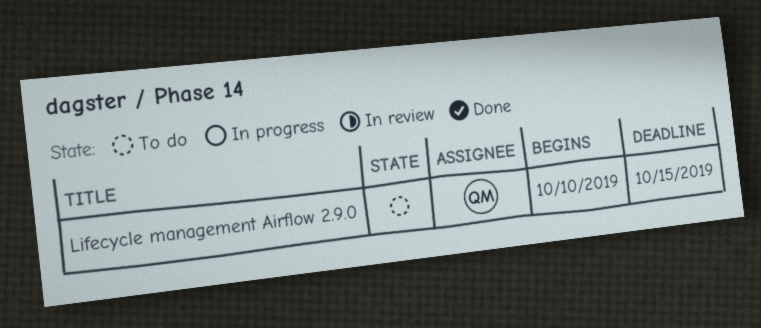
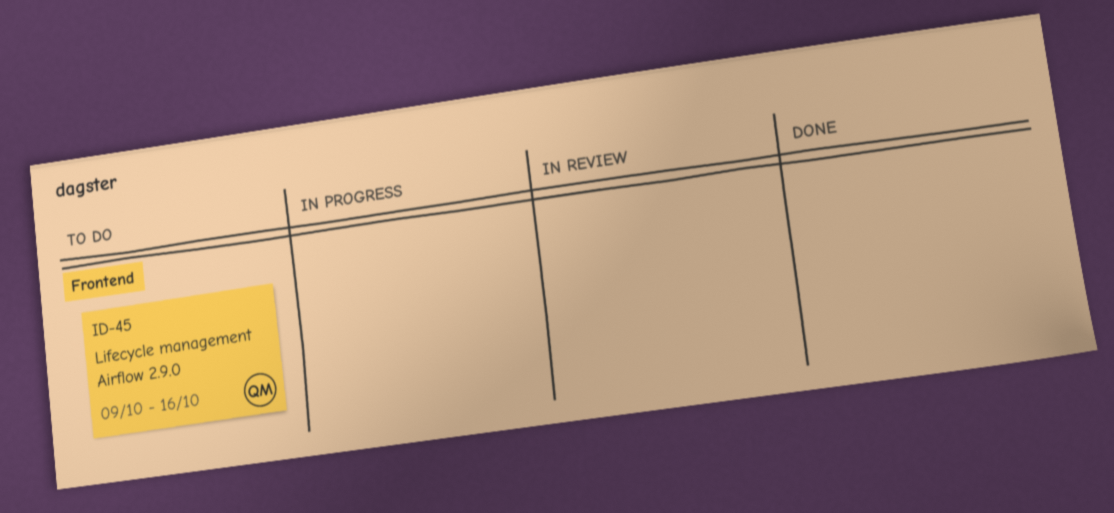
Lifecycle management Airflow 2.9.0, start: Oct 10 -> Oct 9
Lifecycle management Airflow 2.9.0, due: Oct 15 -> Oct 16

